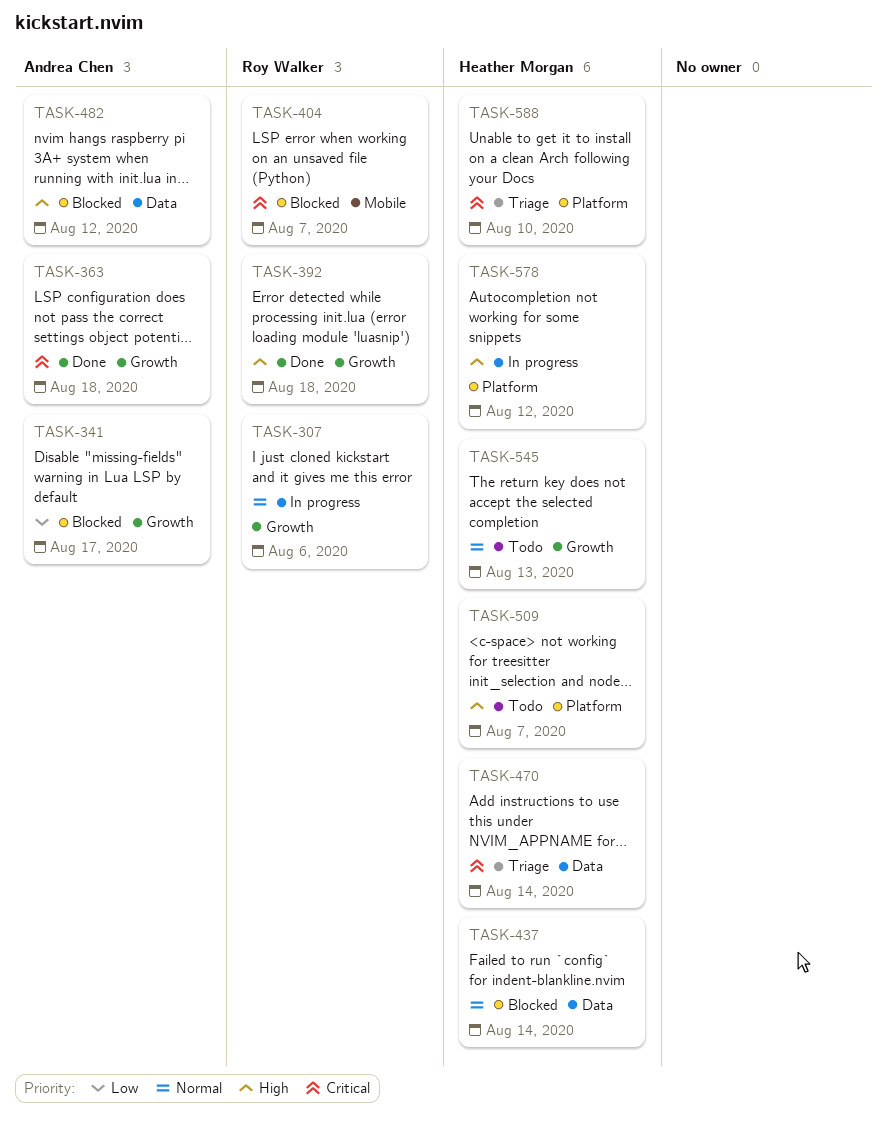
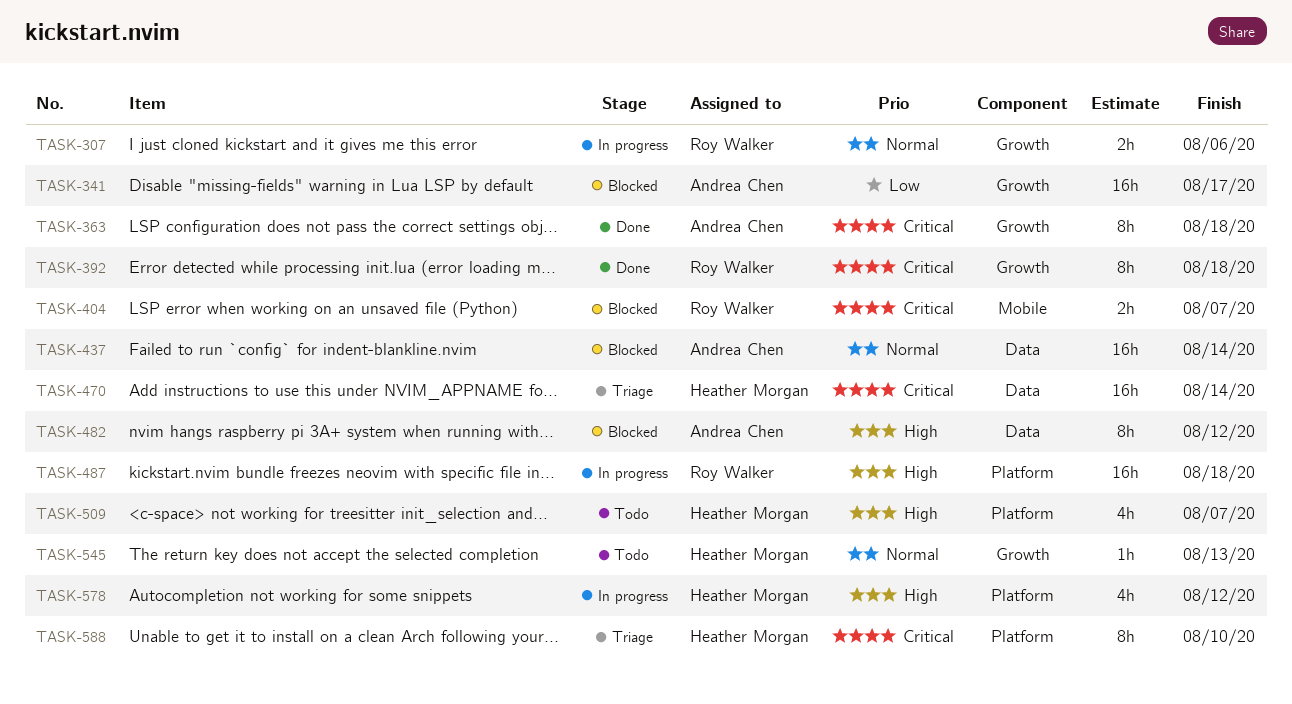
TASK-392, priority: High -> Critical
TASK-437, owner: Heather Morgan -> Andrea Chen
TASK-487: none -> present

